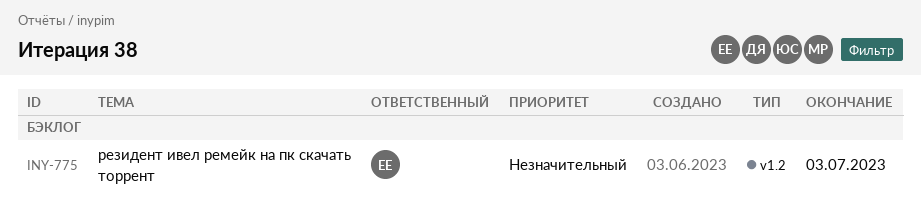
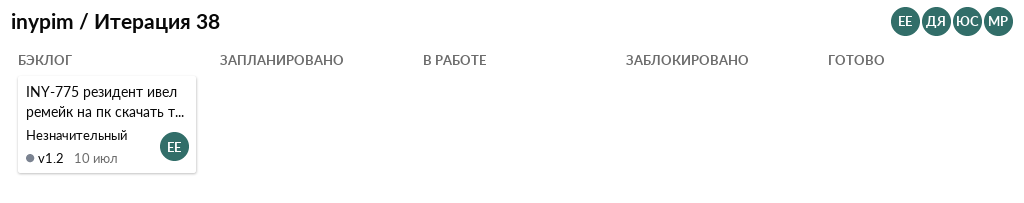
INY-775, due: Jul 3 -> Jul 10

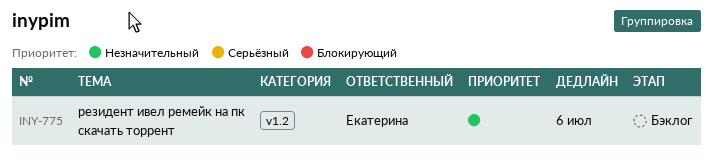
INY-775, due: Jul 10 -> Jul 6

